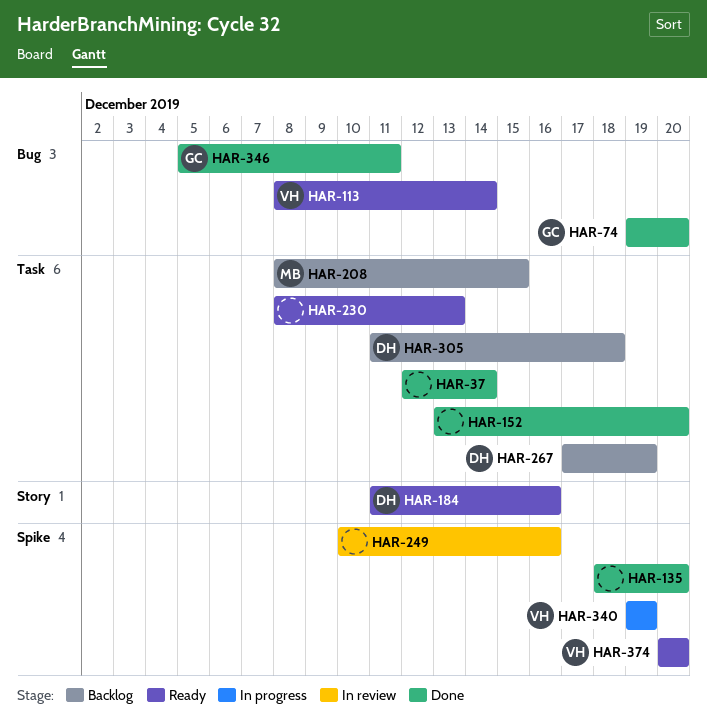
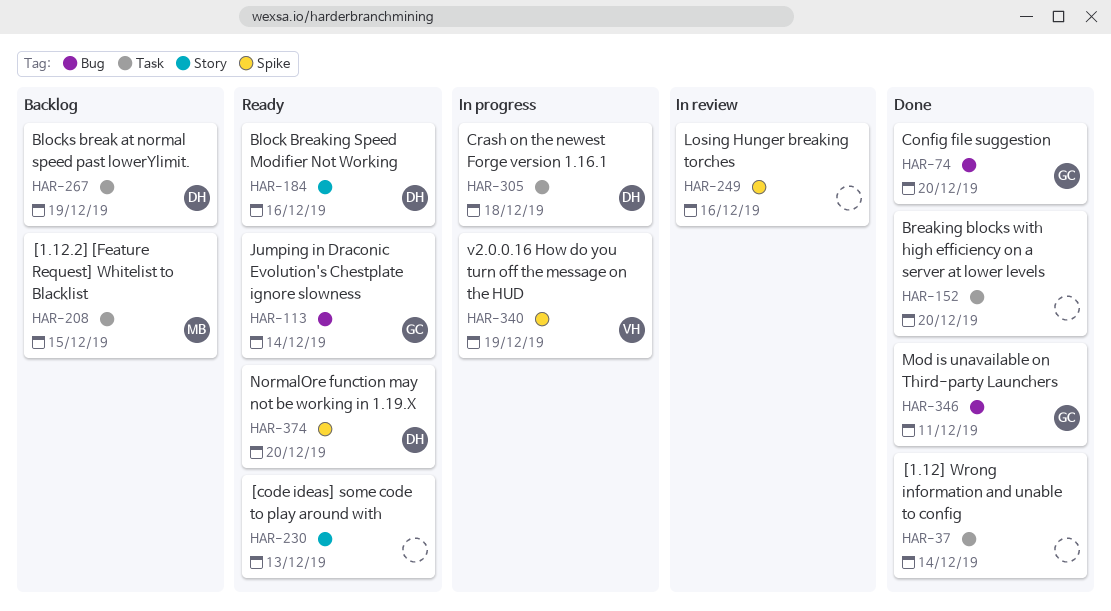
HAR-113, owner: VH -> GC
HAR-135: present -> none
HAR-230, label: Task -> Story
HAR-305, status: Backlog -> In progress
HAR-374, owner: VH -> DH

